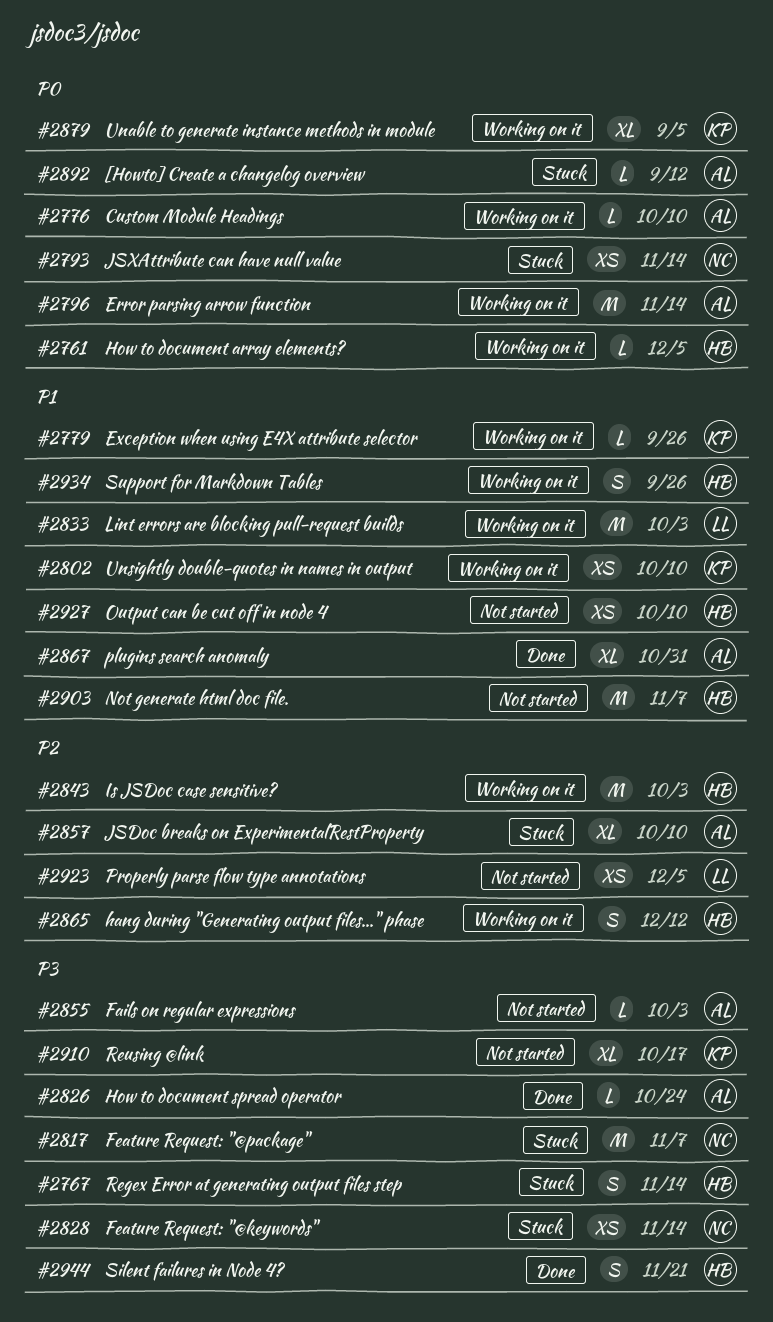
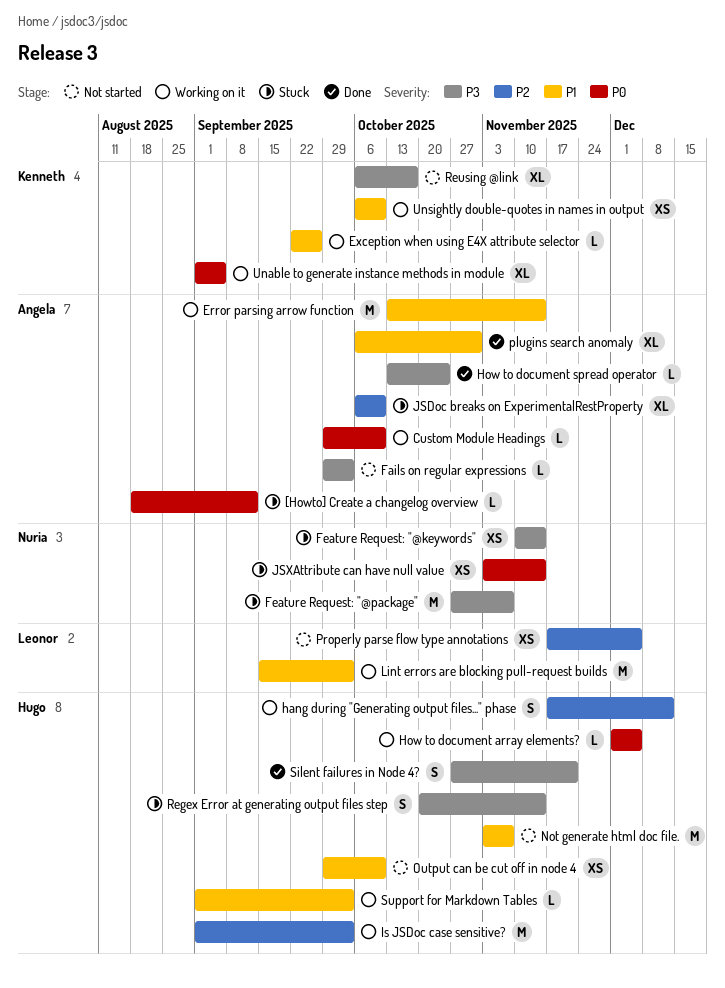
Error parsing arrow function, priority: P0 -> P1
Support for Markdown Tables, estimate: S -> L
Support for Markdown Tables, due: Sep 26 -> Oct 3

